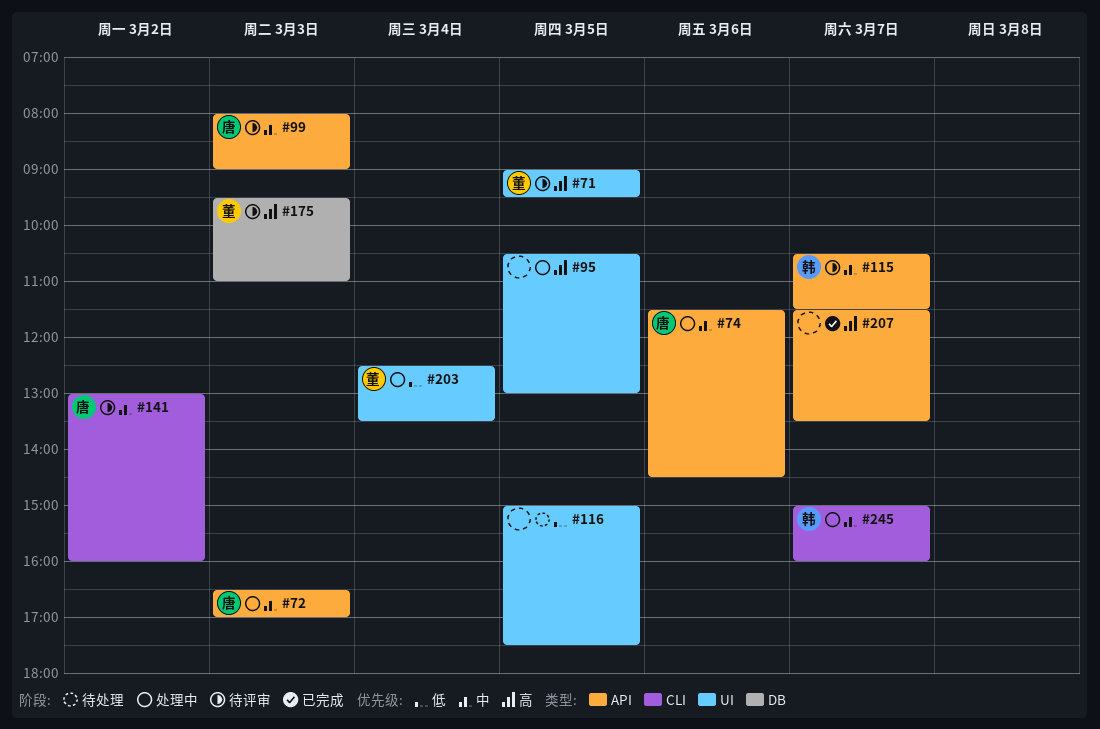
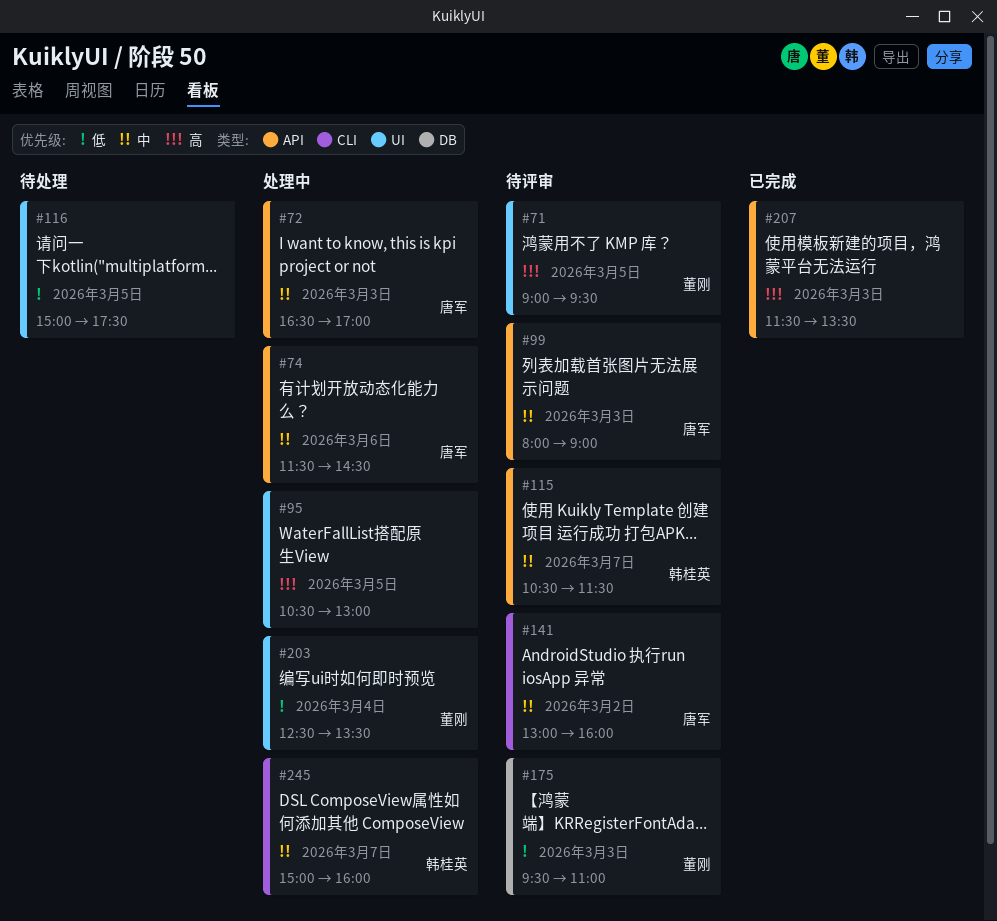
#175, priority: 高 -> 低
#207, day: Mar 7 -> Mar 3

